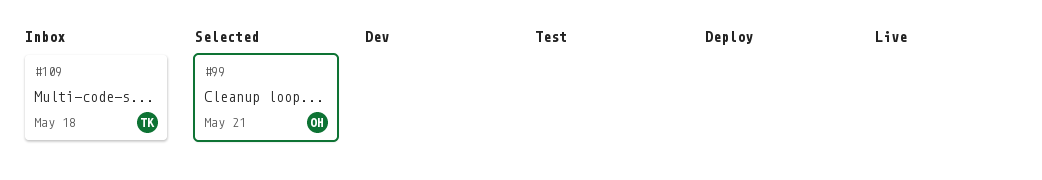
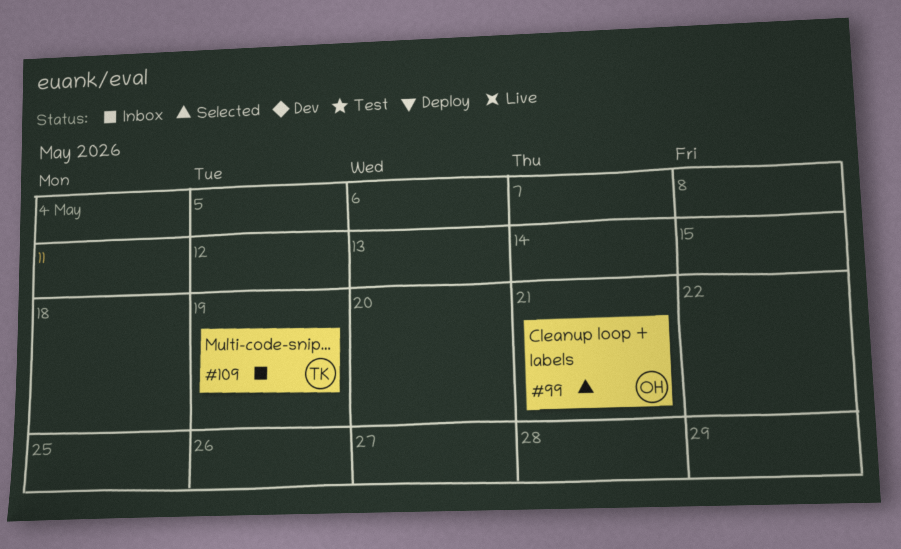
#109, due: May 18 -> May 19

